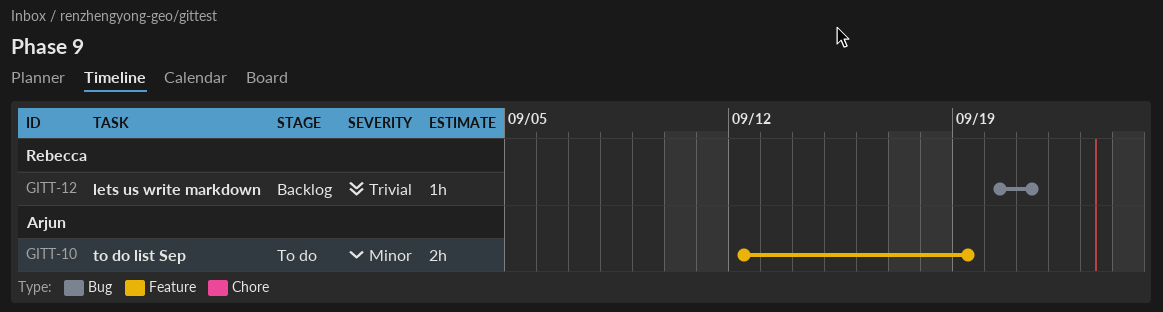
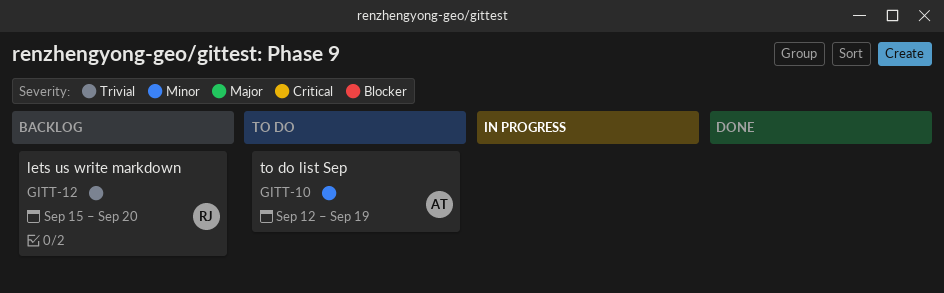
GITT-12, start: Sep 20 -> Sep 15
GITT-12, due: Sep 21 -> Sep 20

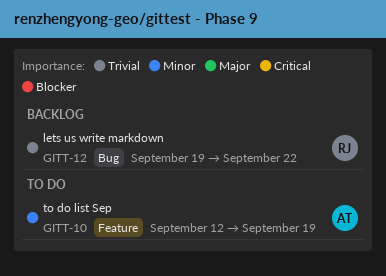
GITT-12, start: Sep 15 -> Sep 19
GITT-12, due: Sep 20 -> Sep 22

